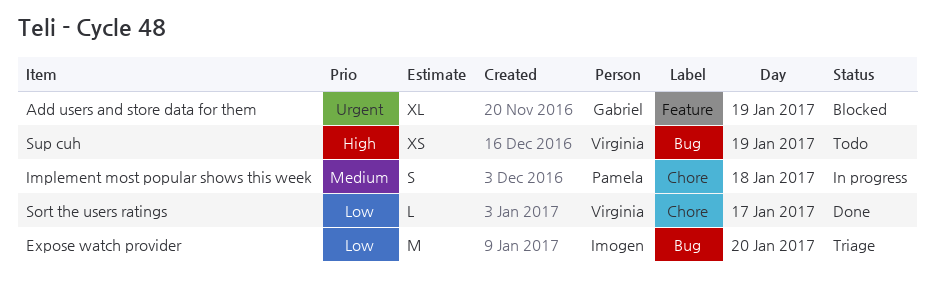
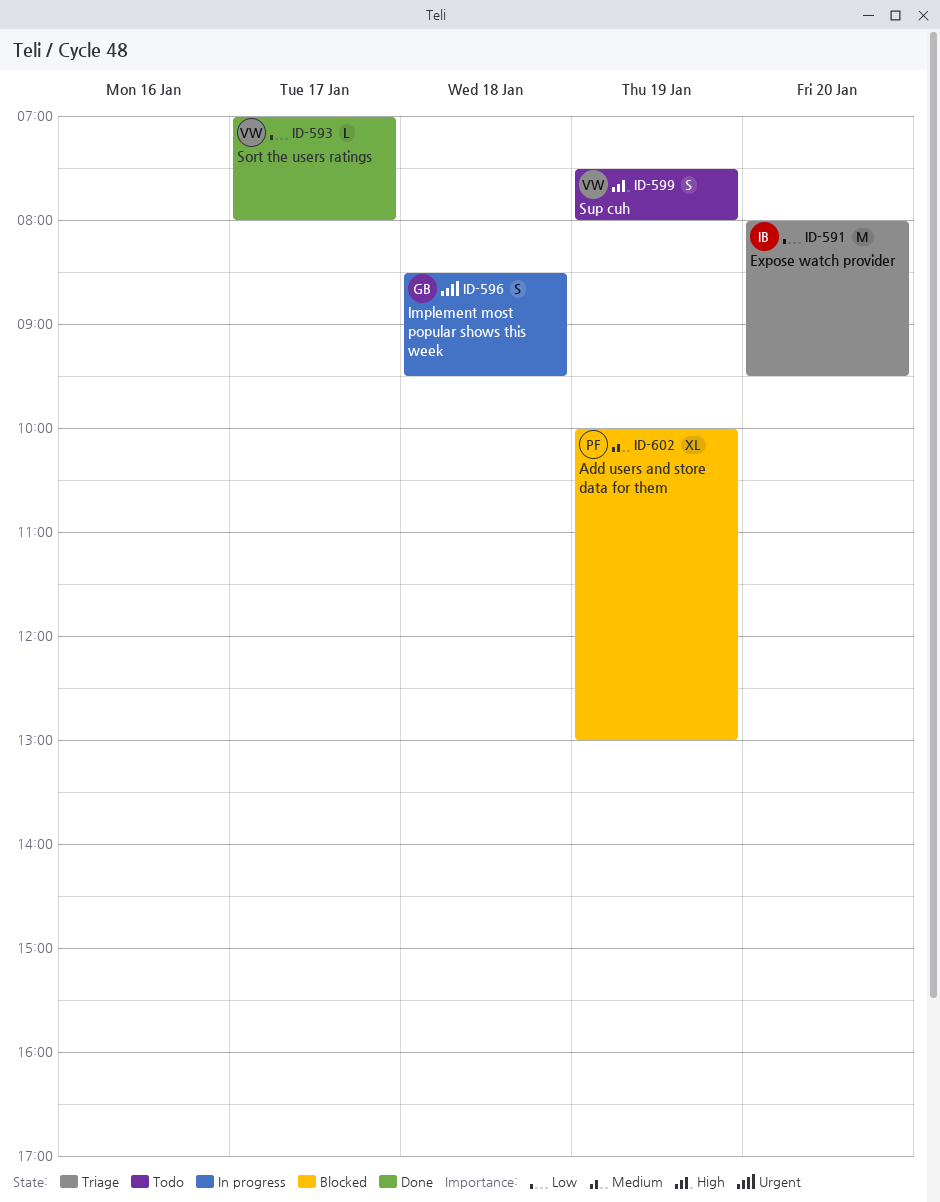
Add users and store data for them, owner: Gabriel -> Pamela
Add users and store data for them, priority: Urgent -> Medium
Implement most popular shows this week, owner: Pamela -> Gabriel
Implement most popular shows this week, priority: Medium -> Urgent
Sup cuh, estimate: XS -> S

